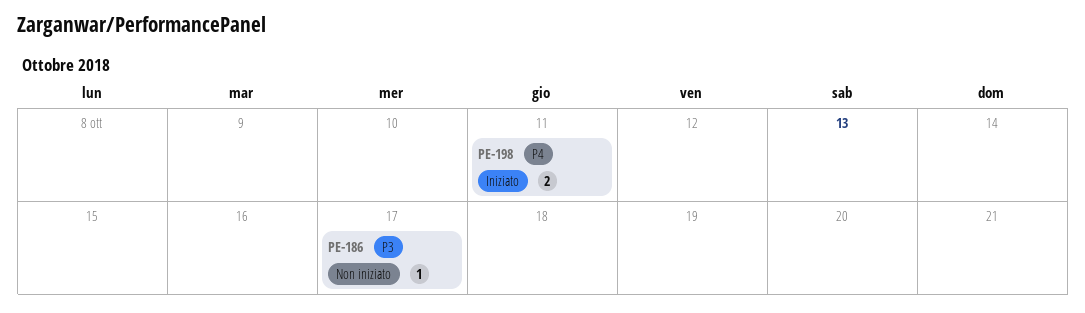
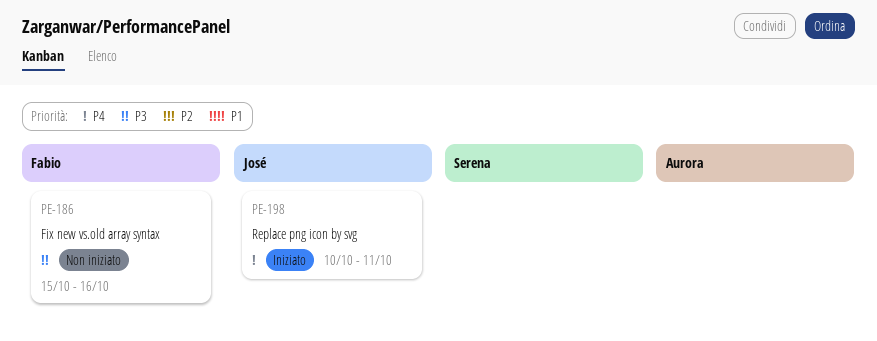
PE-186, due: Oct 17 -> Oct 16

